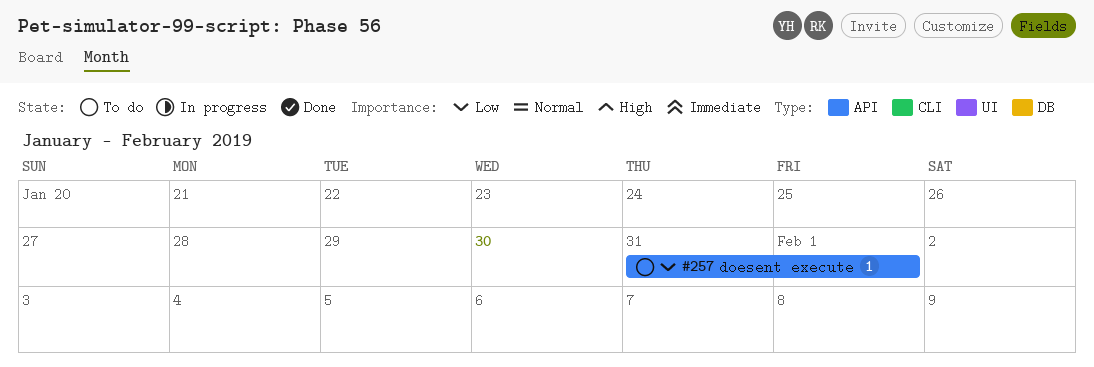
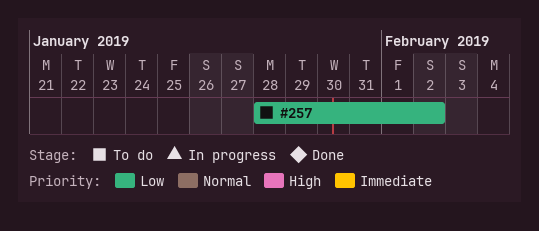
#257, start: Jan 31 -> Jan 28
#257, due: Feb 1 -> Feb 2

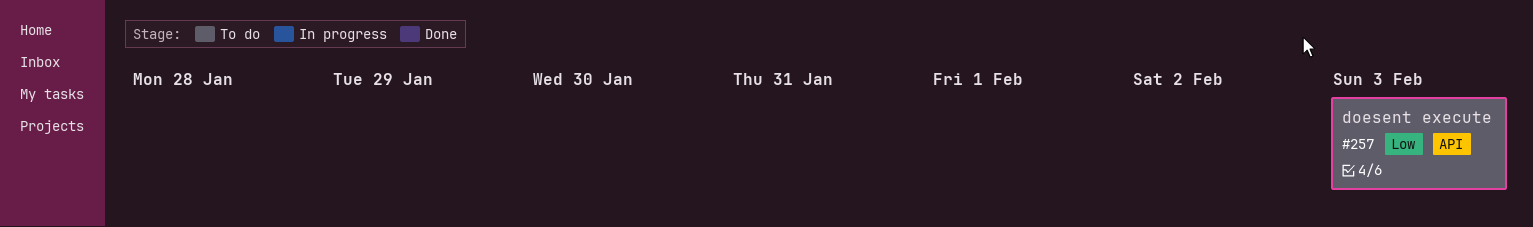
#257, due: Feb 2 -> Feb 3

